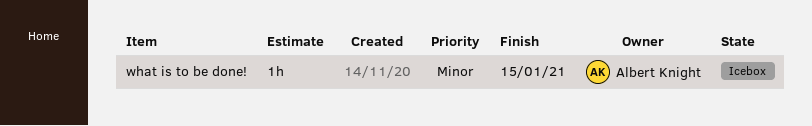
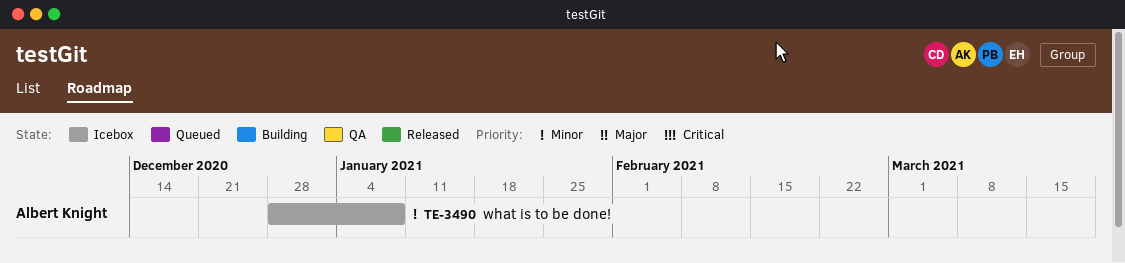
what is to be done!, due: Jan 15 -> Jan 8

